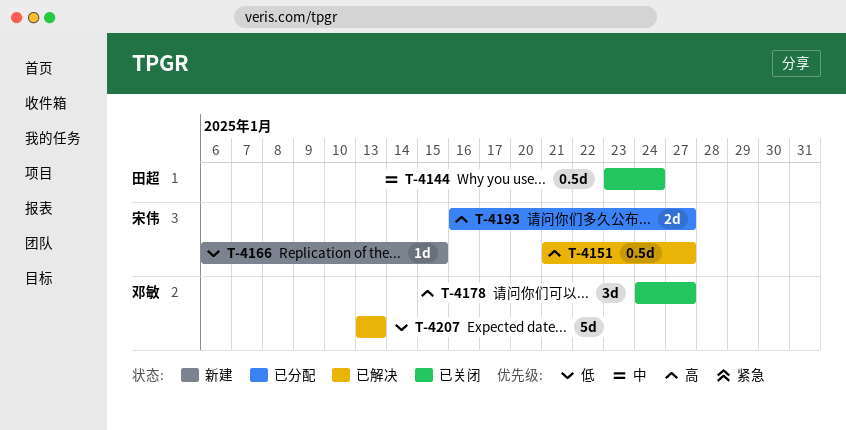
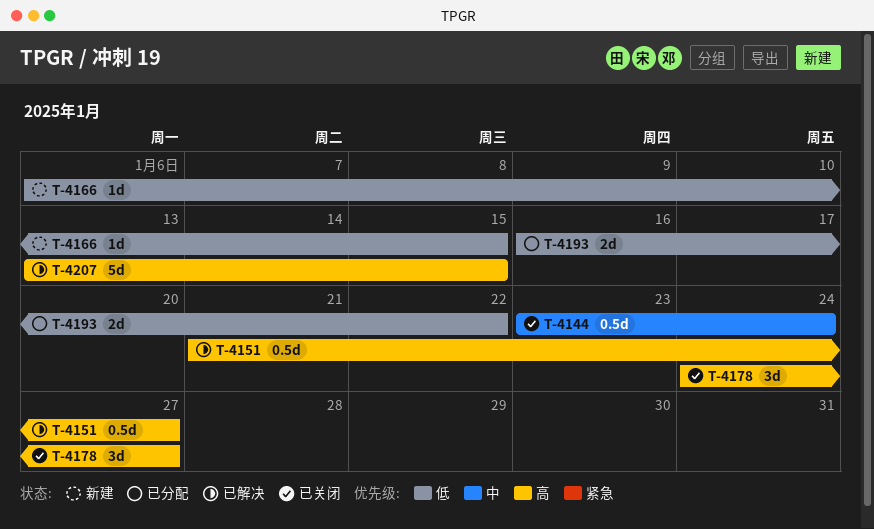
T-4193, priority: 高 -> 低
T-4193, due: Jan 27 -> Jan 22
T-4207, priority: 低 -> 高
T-4207, due: Jan 13 -> Jan 15

